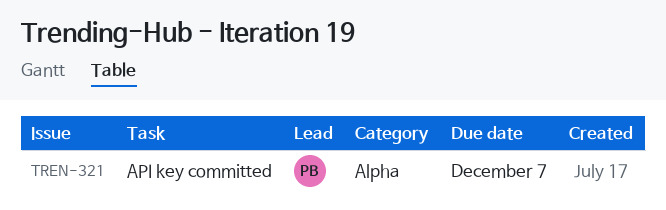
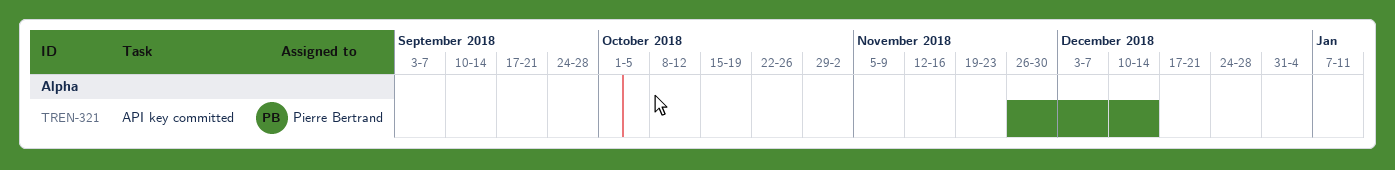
TREN-321, due: Dec 7 -> Dec 14

